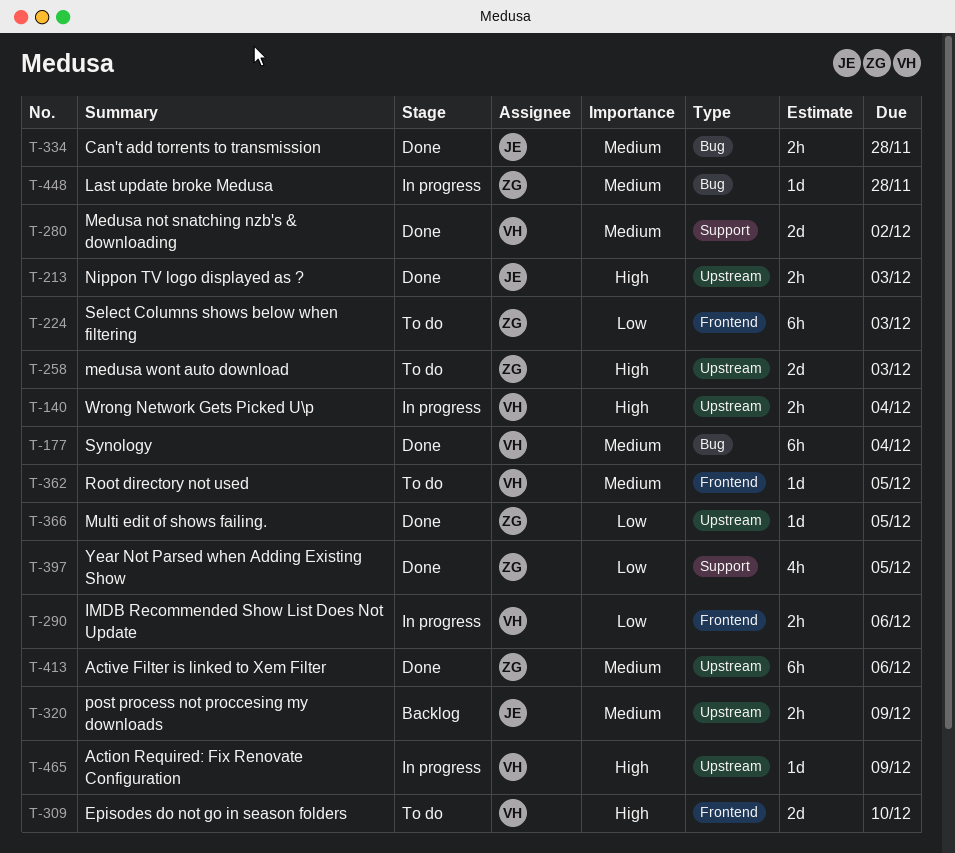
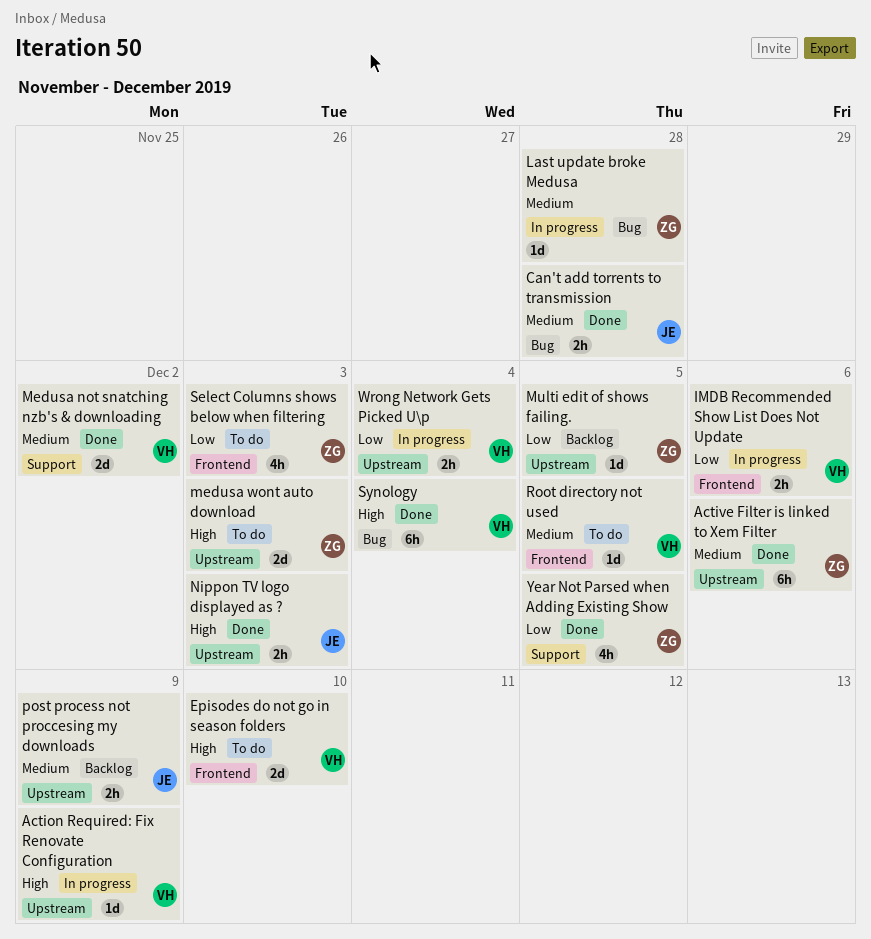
Multi edit of shows failing., status: Done -> Backlog
Select Columns shows below when filtering, estimate: 6h -> 4h
Synology, priority: Medium -> High
Wrong Network Gets Picked U\p, priority: High -> Low

